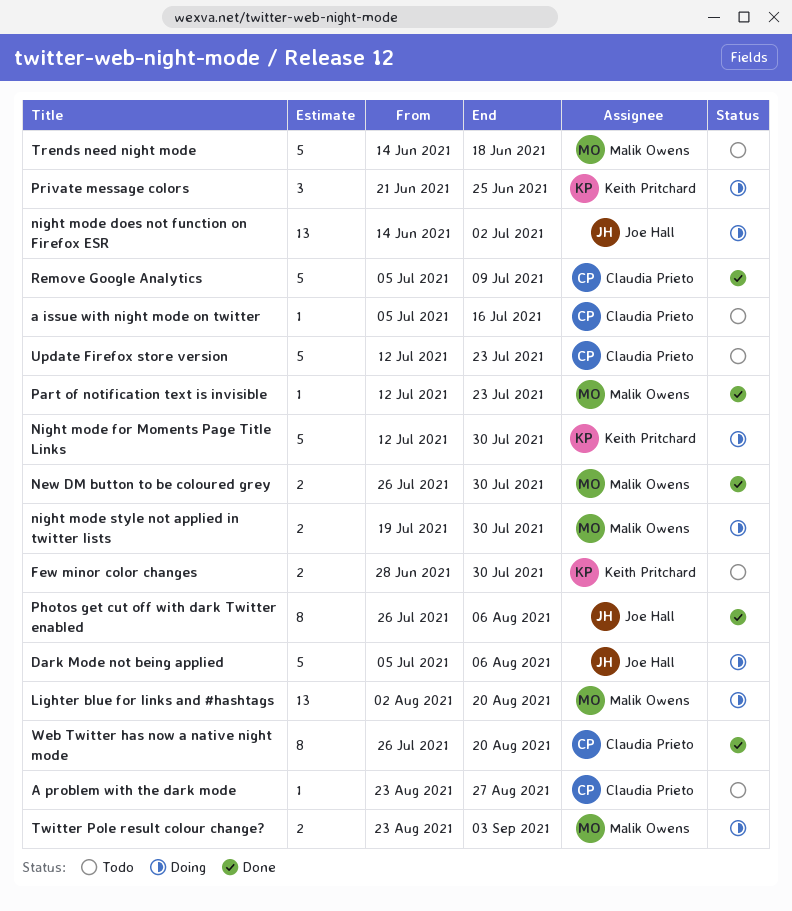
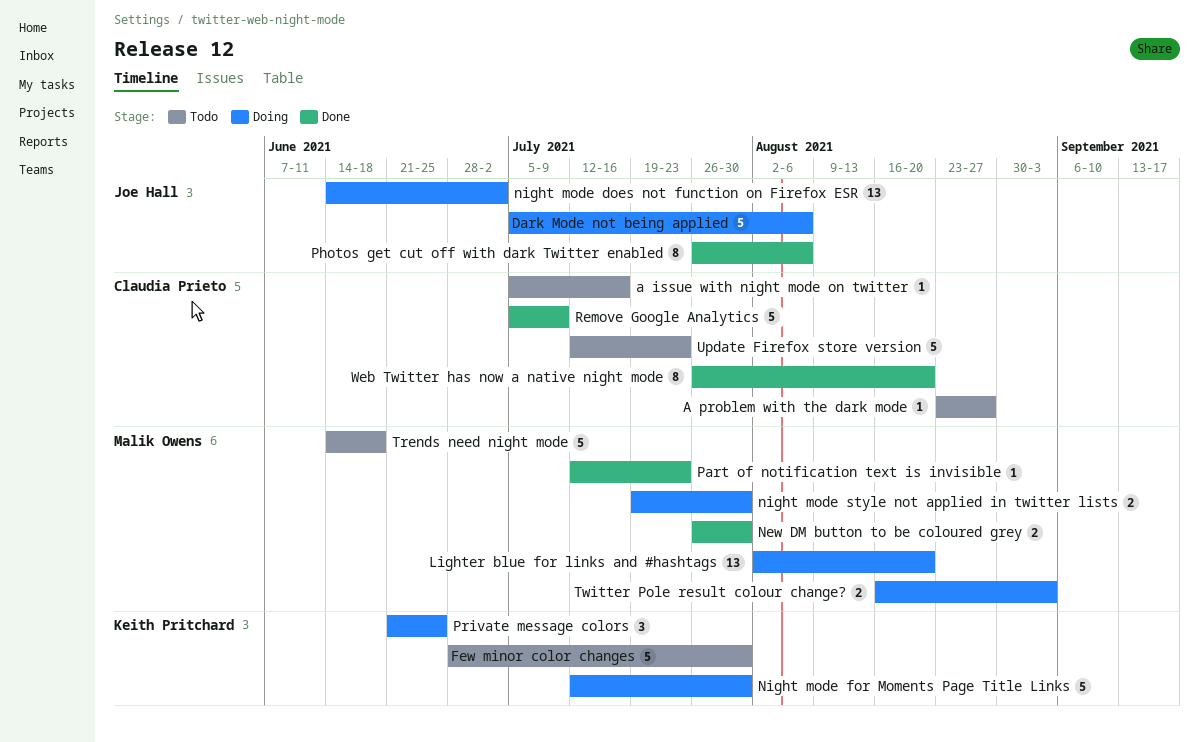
Few minor color changes, estimate: 2 -> 5
Twitter Pole result colour change?, start: Aug 23 -> Aug 16

